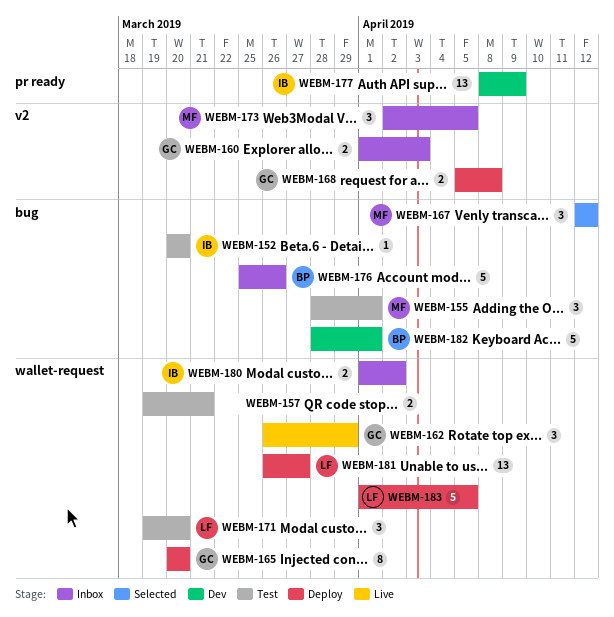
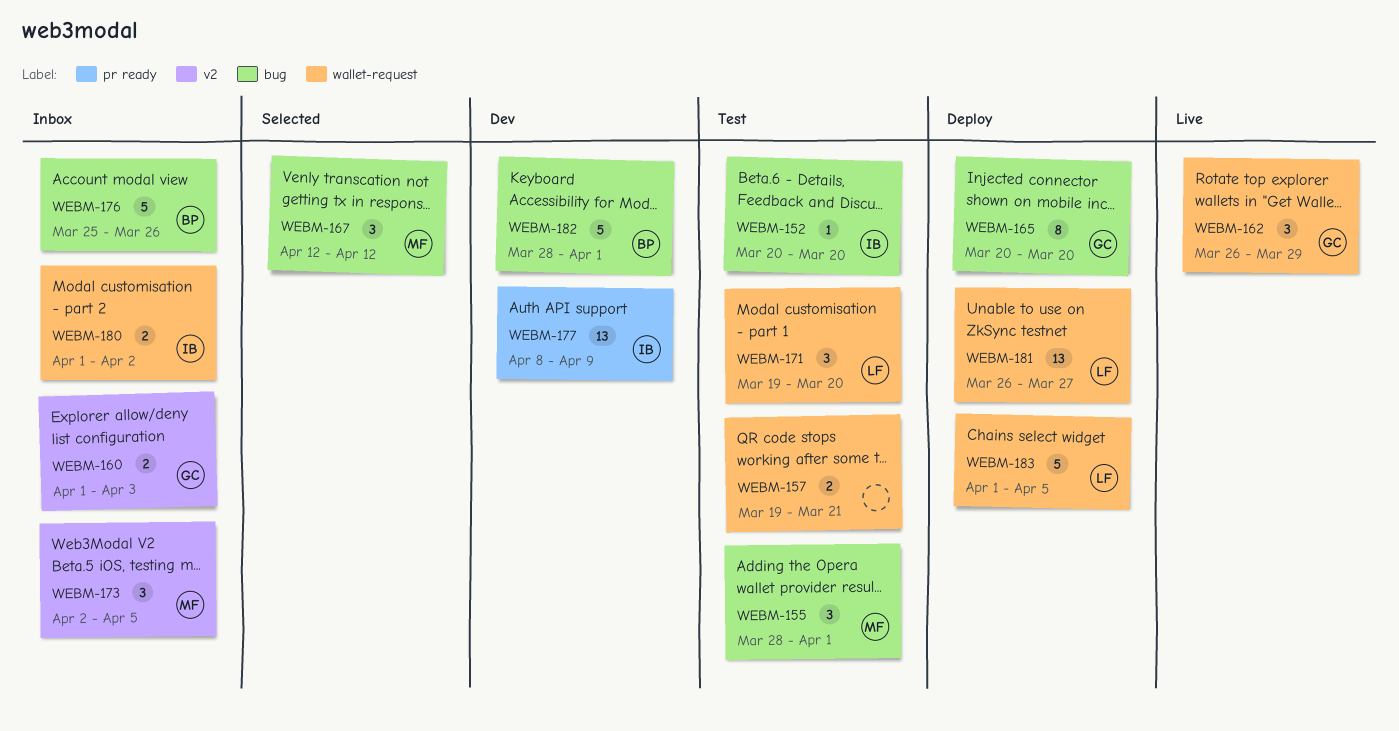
WEBM-165, label: wallet-request -> bug
WEBM-168: present -> none

